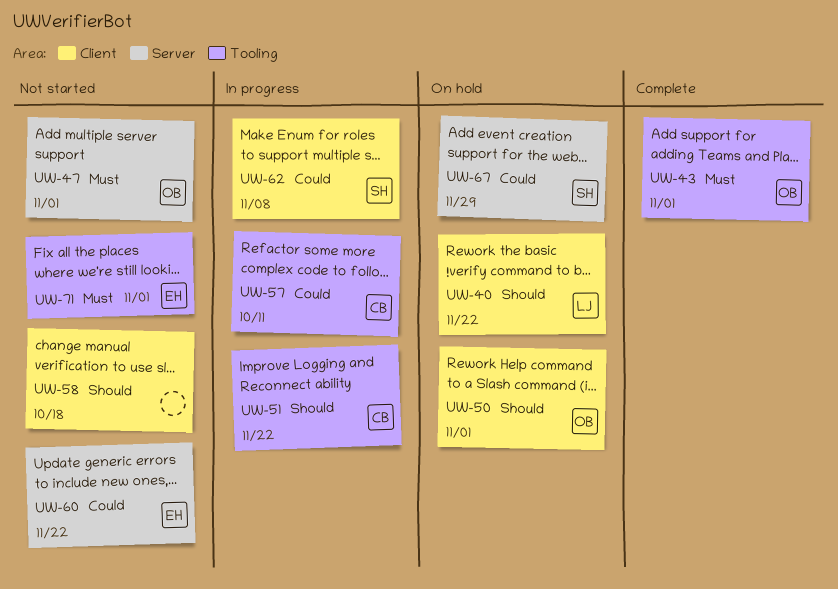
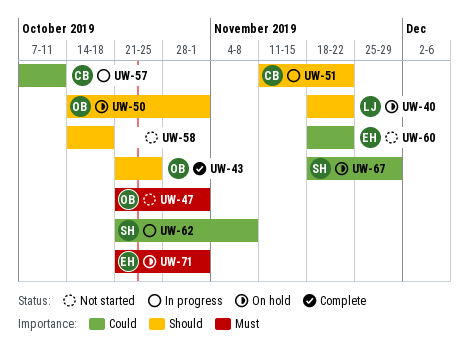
UW-43, priority: Must -> Should
UW-43, due: Nov 1 -> Oct 25
UW-71, status: Not started -> On hold

